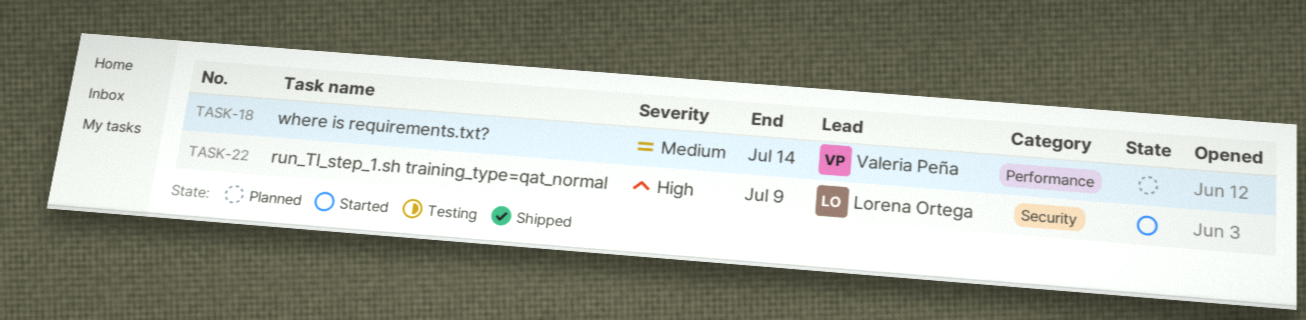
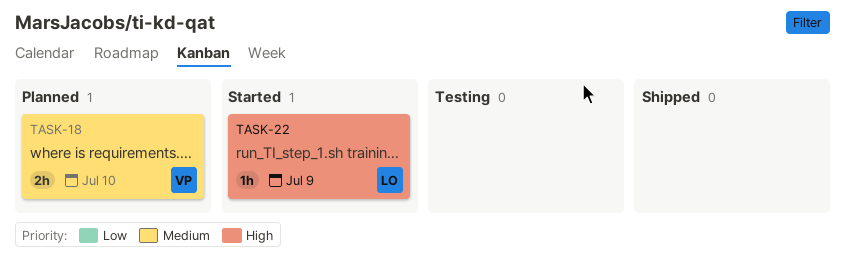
TASK-18, due: Jul 14 -> Jul 10

